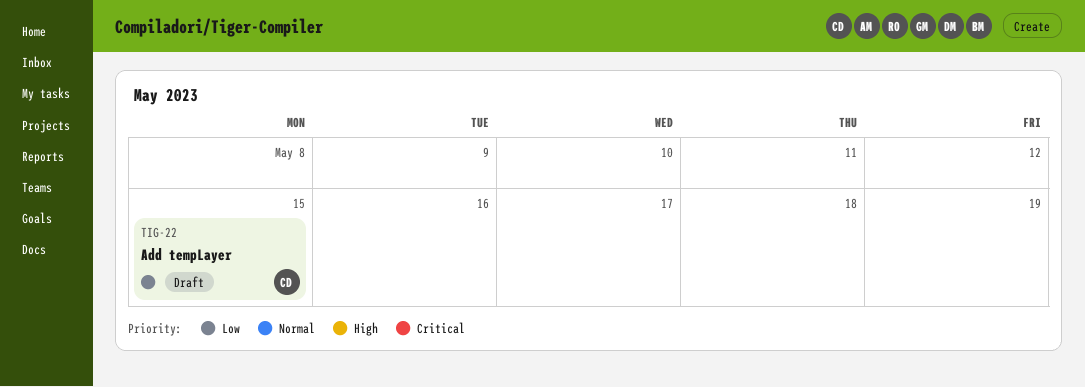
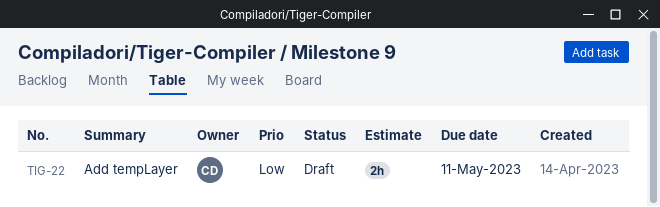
TIG-22, due: May 15 -> May 11

